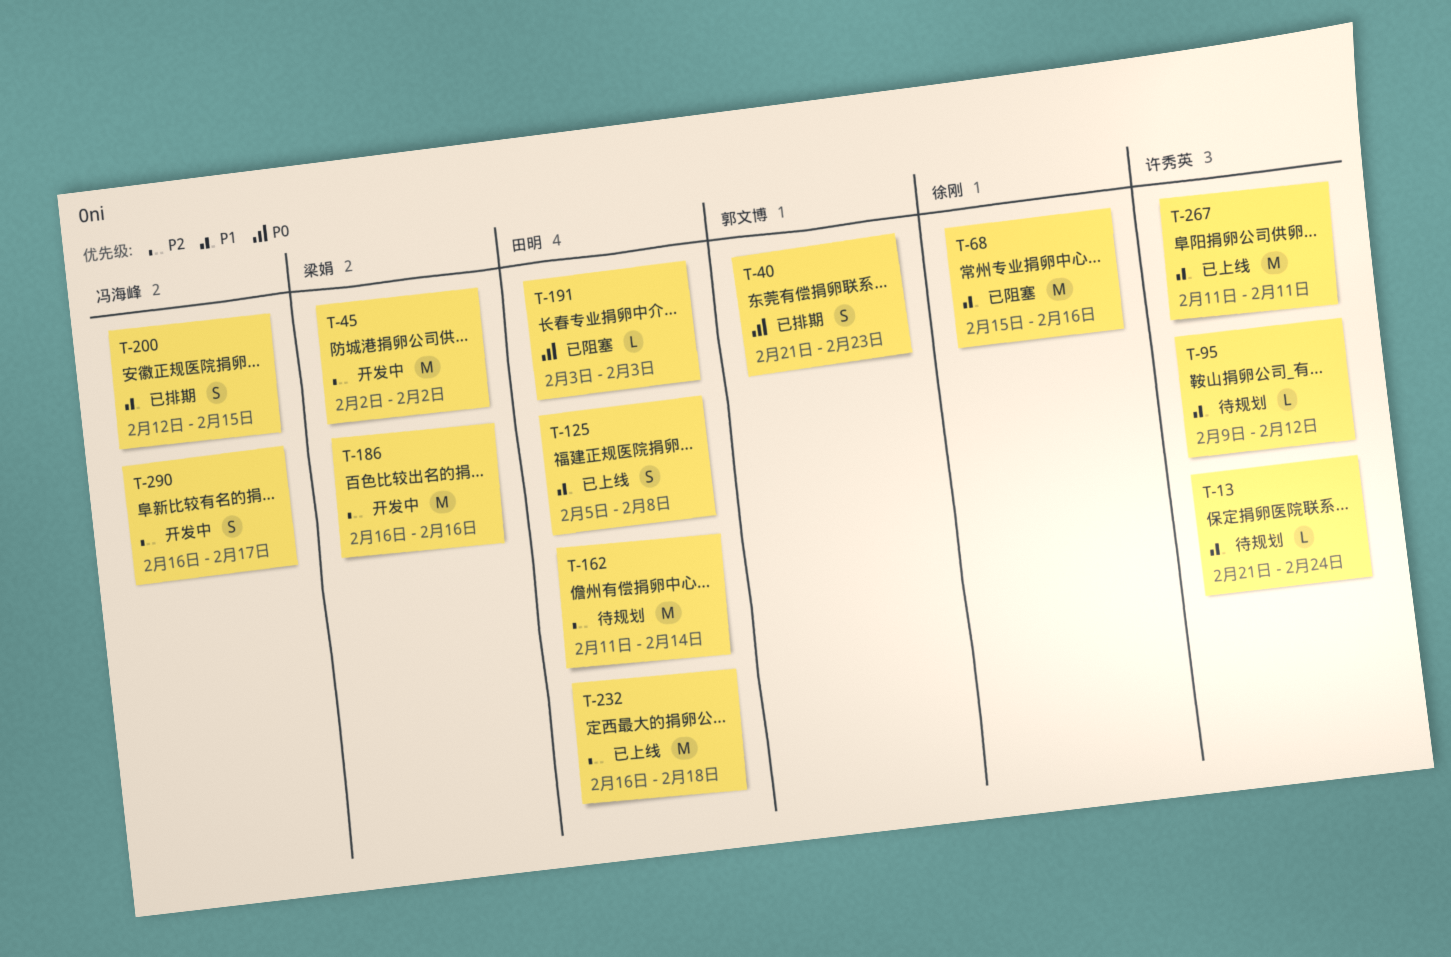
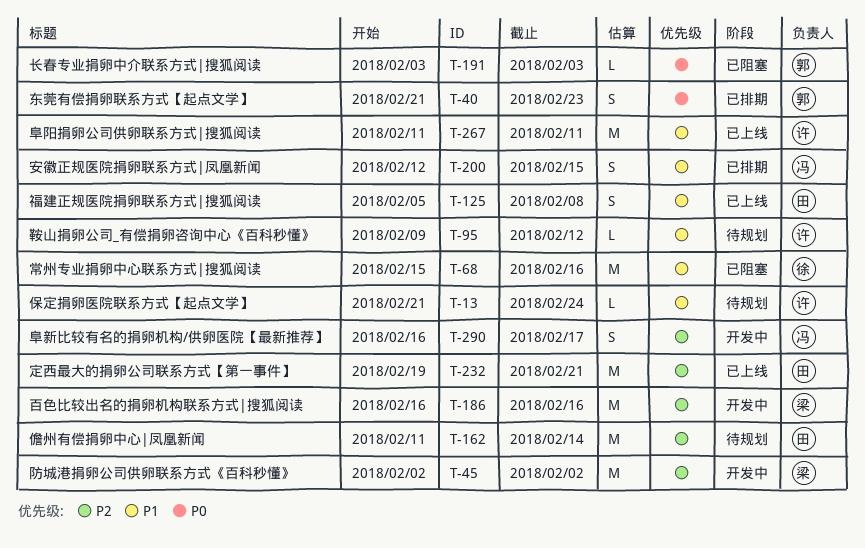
T-191, owner: 田明 -> 郭文博
T-232, start: Feb 16 -> Feb 19
T-232, due: Feb 18 -> Feb 21

